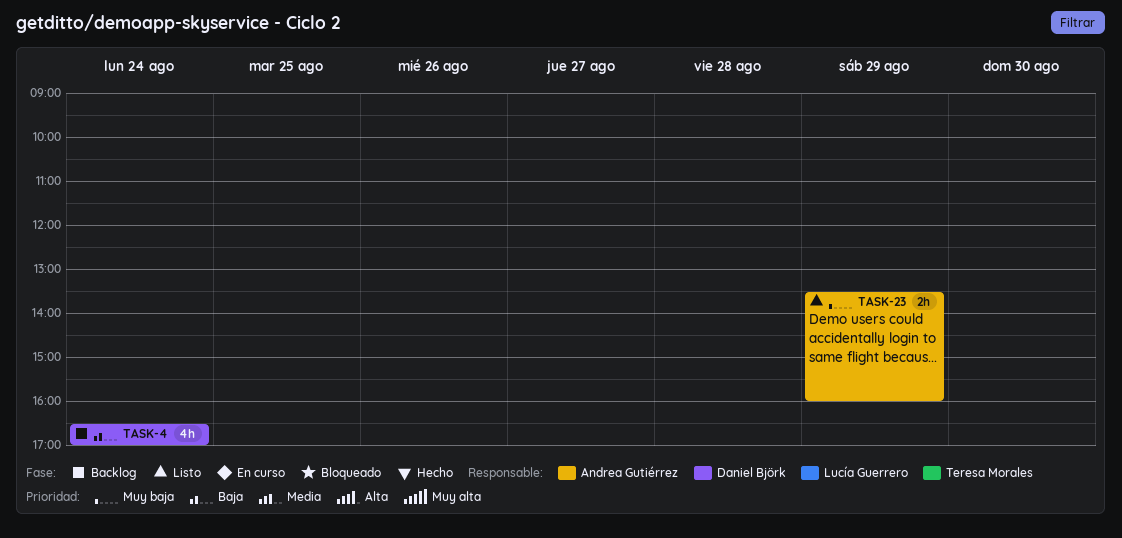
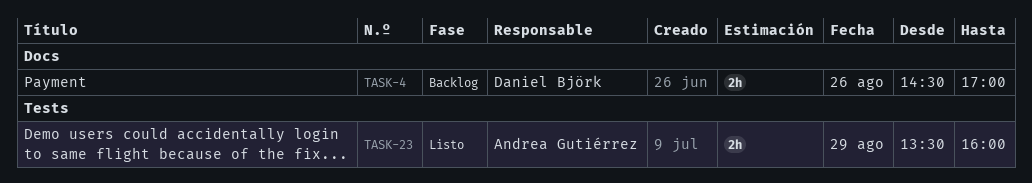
TASK-4, estimate: 4h -> 2h
TASK-4, day: Aug 24 -> Aug 26
TASK-4, begins: 16:30 -> 14:30

